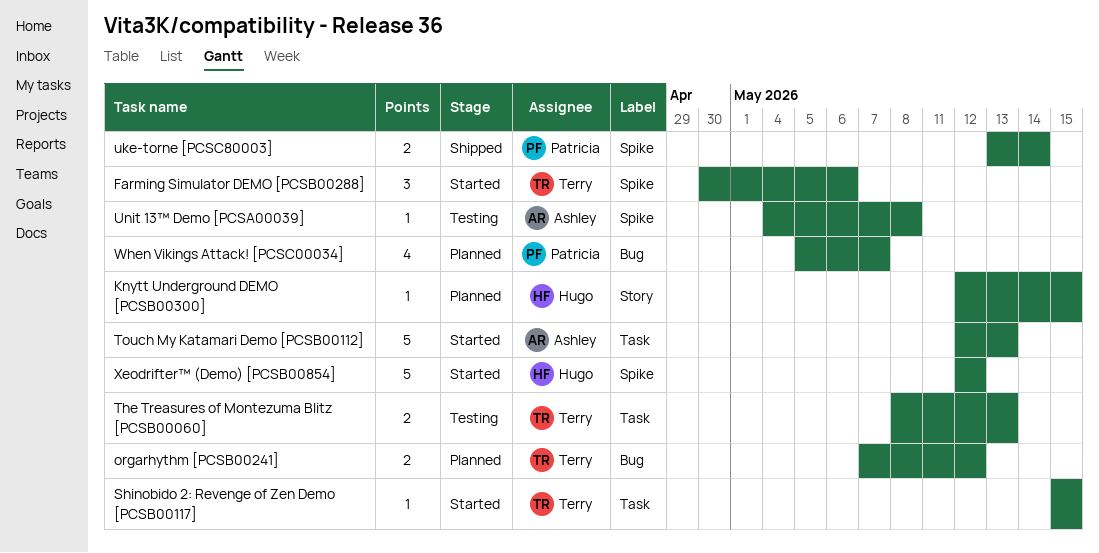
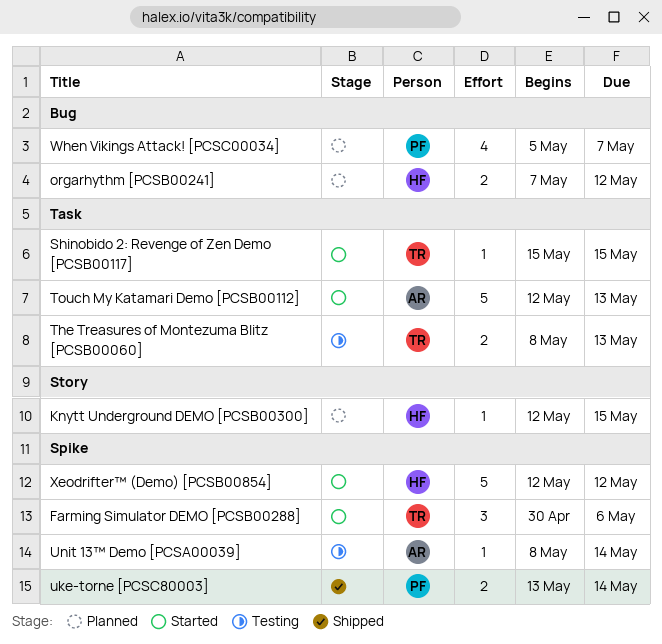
orgarhythm [PCSB00241], owner: Terry -> Hugo
Unit 13™ Demo [PCSA00039], start: May 4 -> May 8
Unit 13™ Demo [PCSA00039], due: May 8 -> May 14

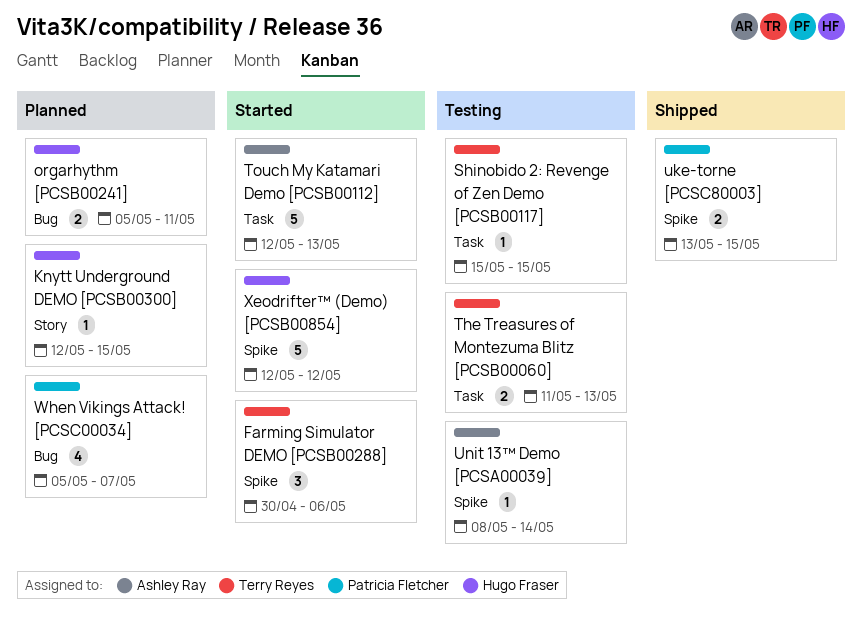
orgarhythm [PCSB00241], start: May 7 -> May 5
orgarhythm [PCSB00241], due: May 12 -> May 11
Shinobido 2: Revenge of Zen Demo [PCSB00117], status: Started -> Testing
The Treasures of Montezuma Blitz [PCSB00060], start: May 8 -> May 11
uke-torne [PCSC80003], due: May 14 -> May 15

